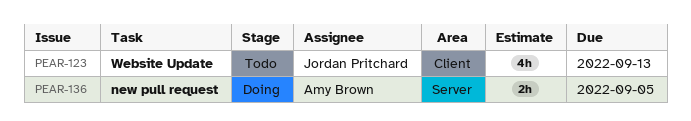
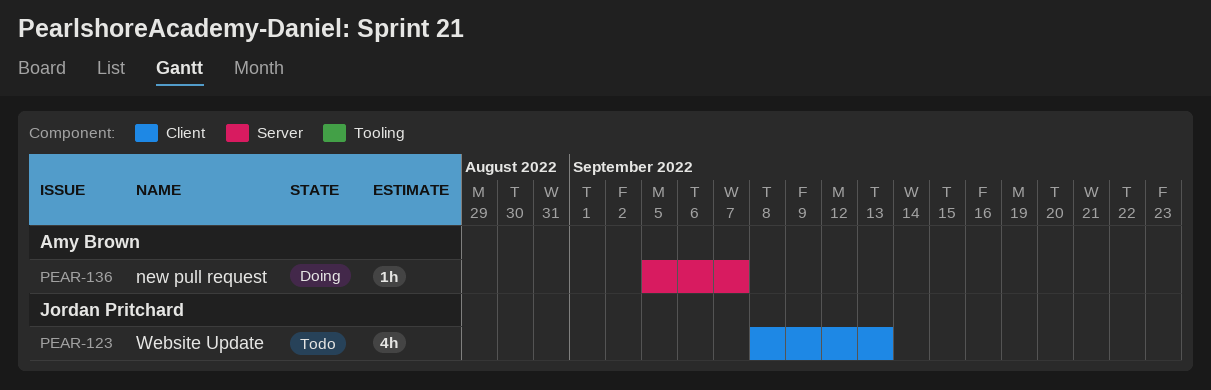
PEAR-136, estimate: 2h -> 1h
PEAR-136, due: Sep 5 -> Sep 7

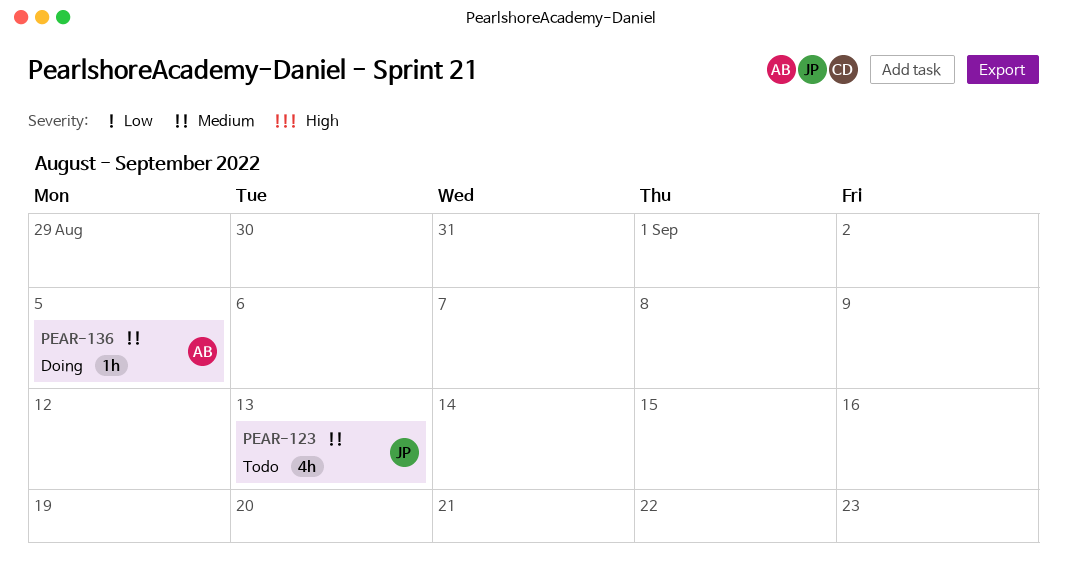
PEAR-136, due: Sep 7 -> Sep 5

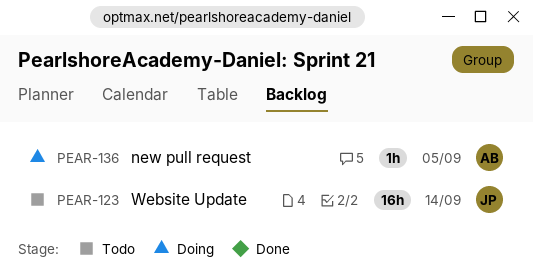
PEAR-123, estimate: 4h -> 16h
PEAR-123, due: Sep 13 -> Sep 14

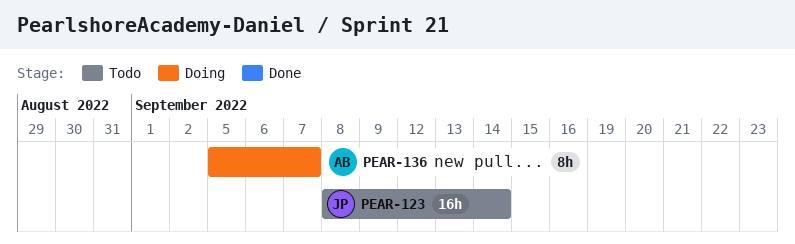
PEAR-136, estimate: 1h -> 8h
PEAR-136, due: Sep 5 -> Sep 7

